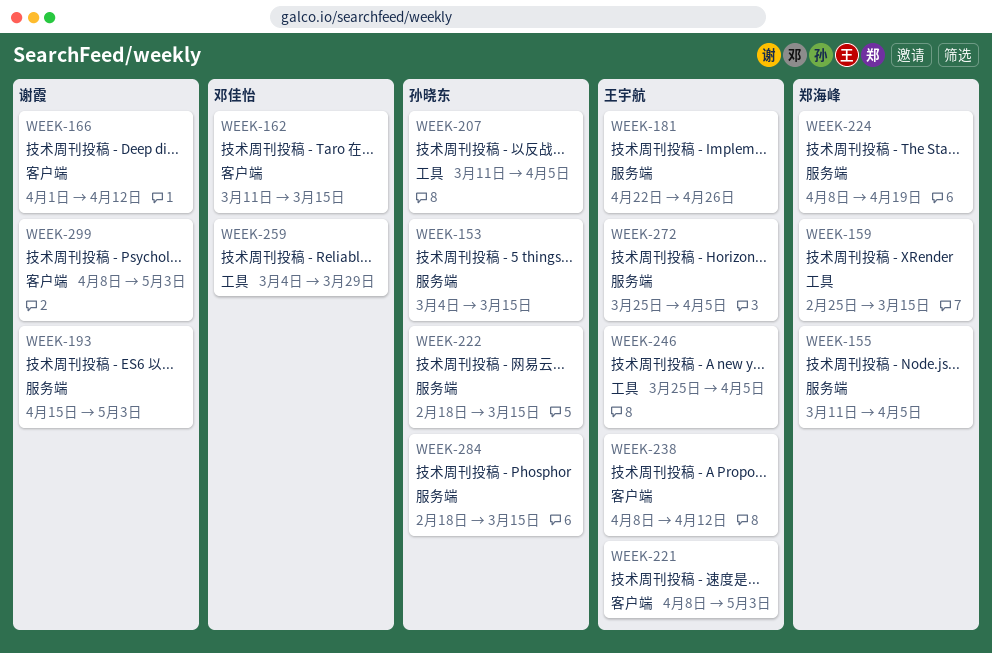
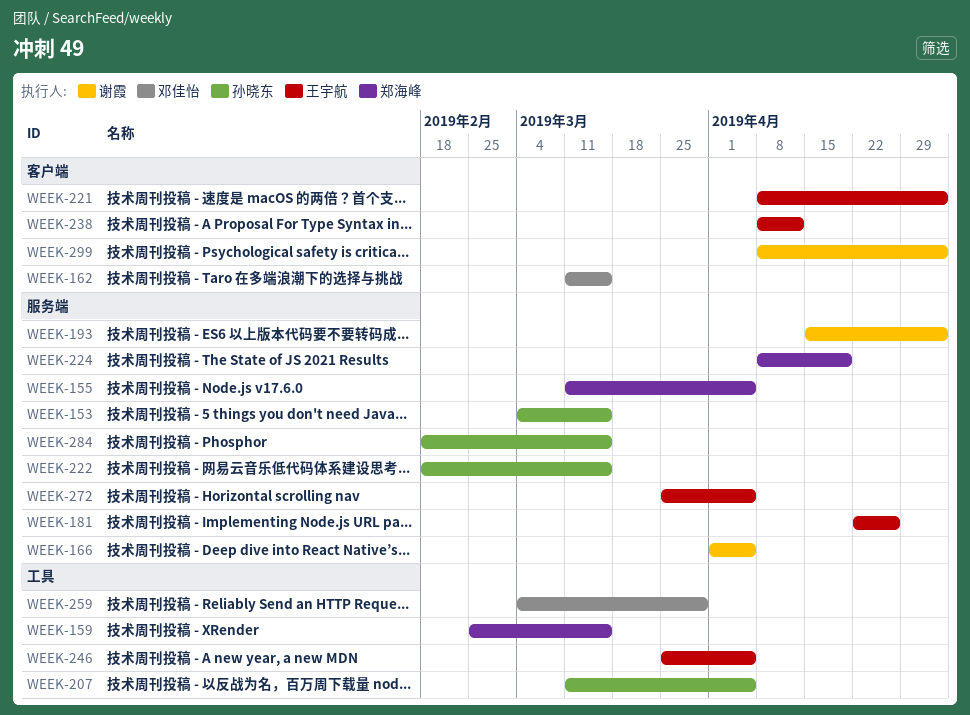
WEEK-166, label: 客户端 -> 服务端
WEEK-166, due: Apr 12 -> Apr 5

